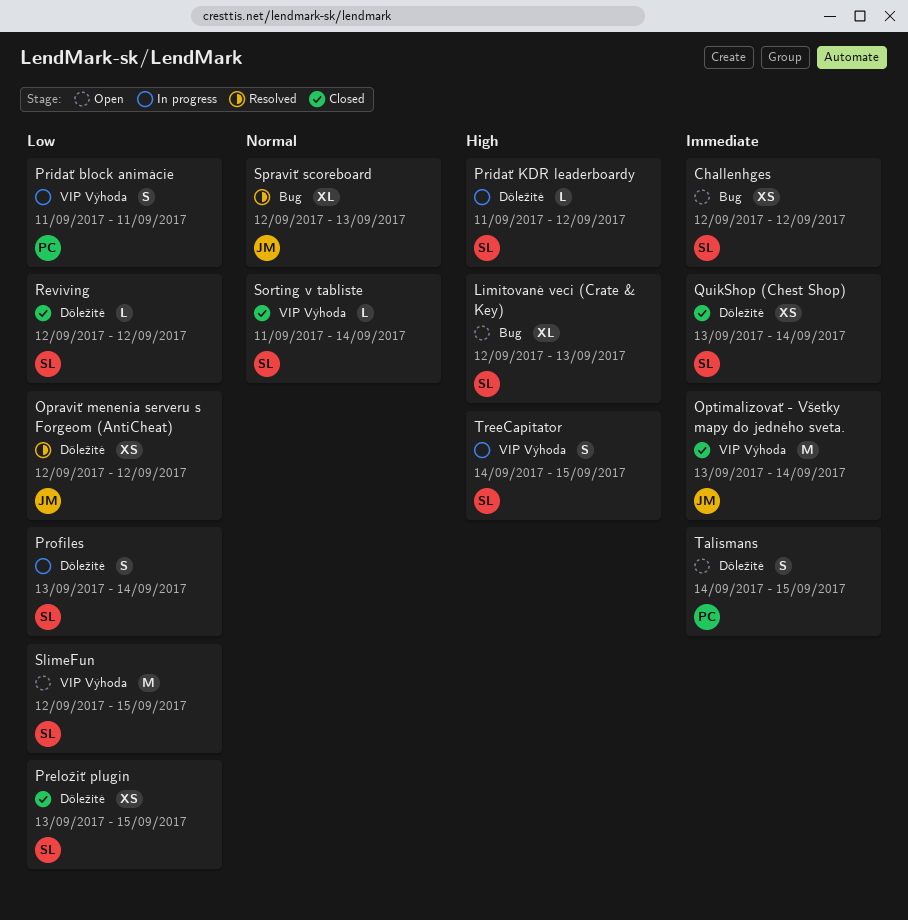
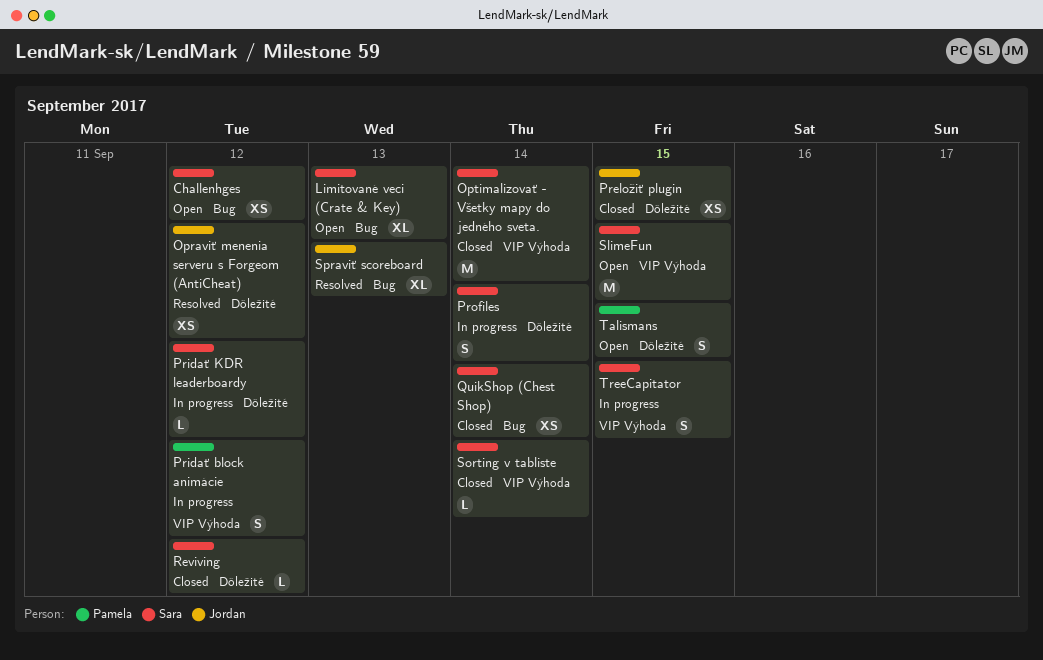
Optimalizovať - Všetky mapy do jedného sveta., owner: Jordan -> Sara
Preložiť plugin, owner: Sara -> Jordan
Pridať block animácie, due: Sep 11 -> Sep 12
QuikShop (Chest Shop), label: Dôležité -> Bug

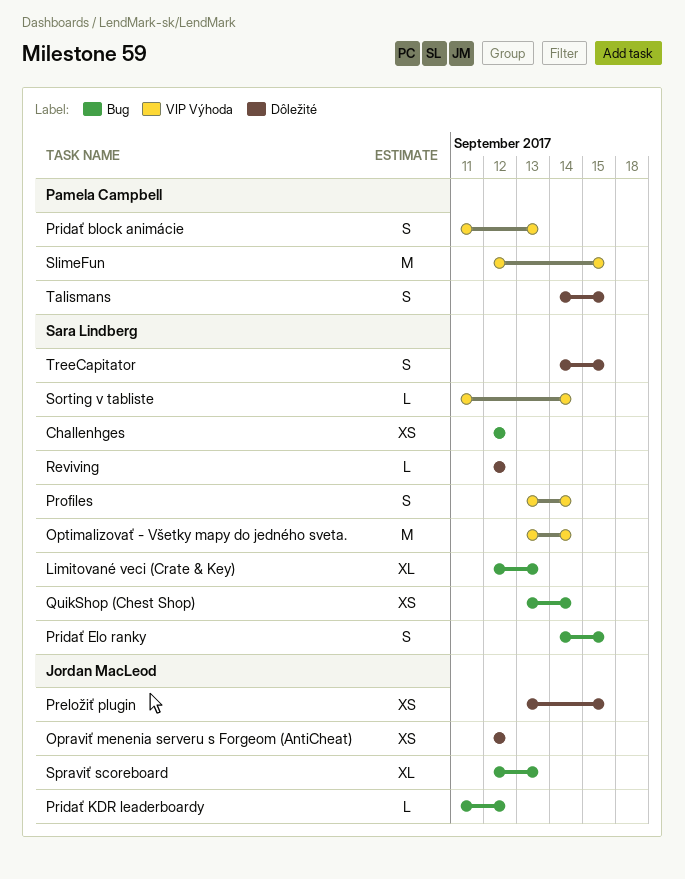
Pridať block animácie, due: Sep 12 -> Sep 13
Pridať Elo ranky: none -> present
Pridať KDR leaderboardy, owner: Sara Lindberg -> Jordan MacLeod
Pridať KDR leaderboardy, label: Dôležité -> Bug
Profiles, label: Dôležité -> VIP Výhoda
SlimeFun, owner: Sara Lindberg -> Pamela Campbell
TreeCapitator, label: VIP Výhoda -> Dôležité

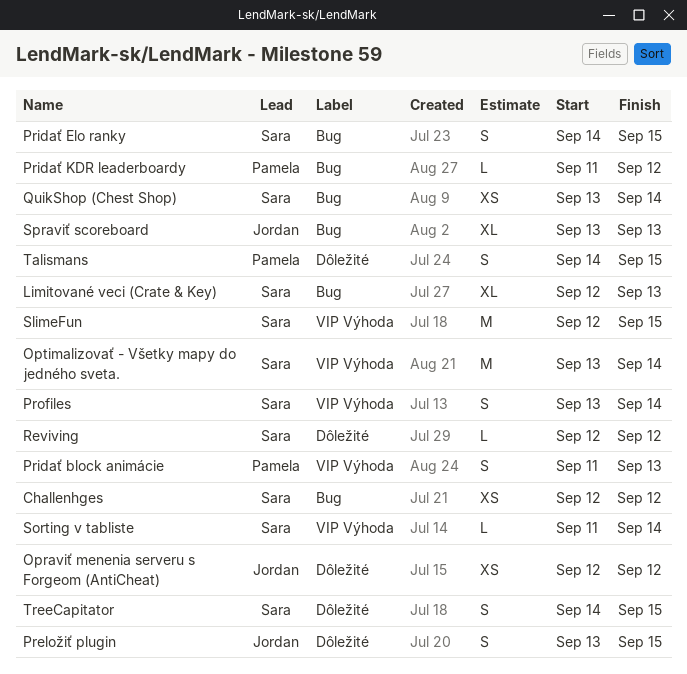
Preložiť plugin, estimate: XS -> S
Pridať KDR leaderboardy, owner: Jordan MacLeod -> Pamela Campbell
SlimeFun, owner: Pamela Campbell -> Sara Lindberg
Spraviť scoreboard, start: Sep 12 -> Sep 13

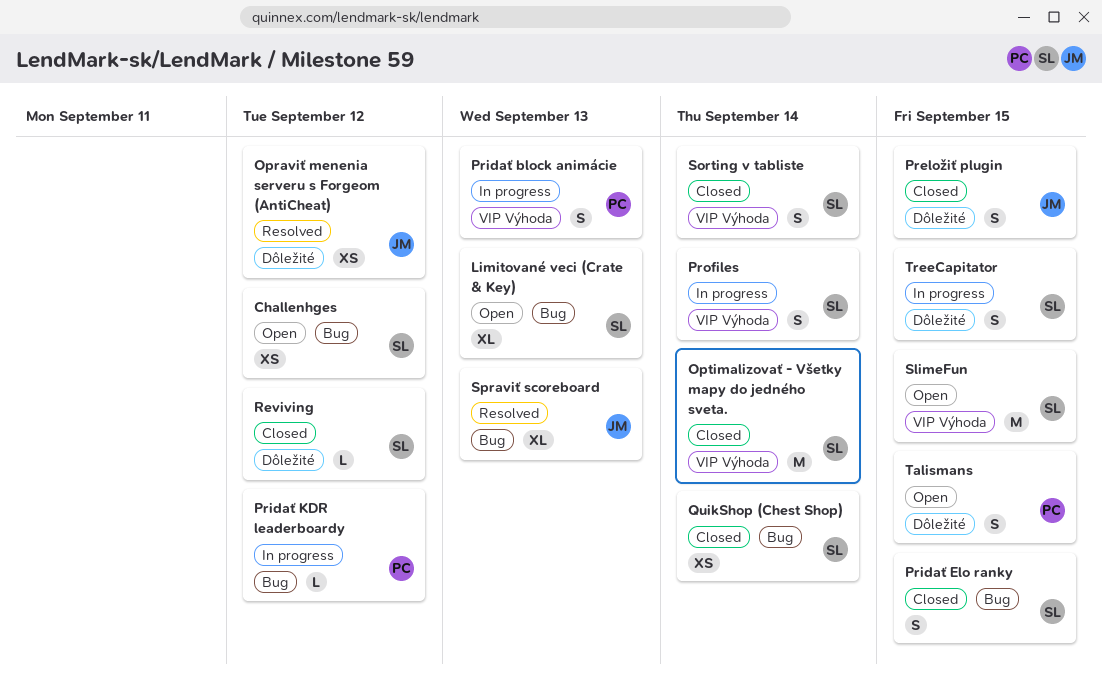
Sorting v tabliste, estimate: L -> S

